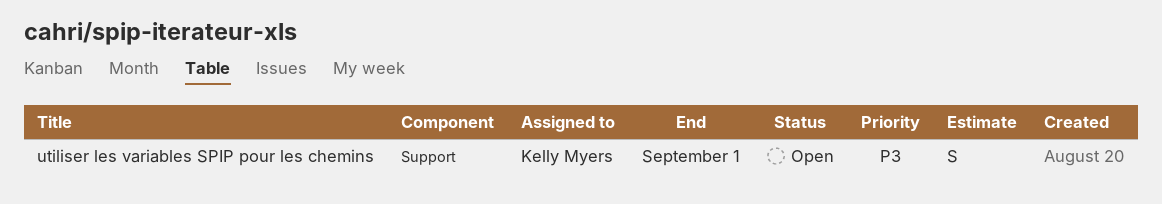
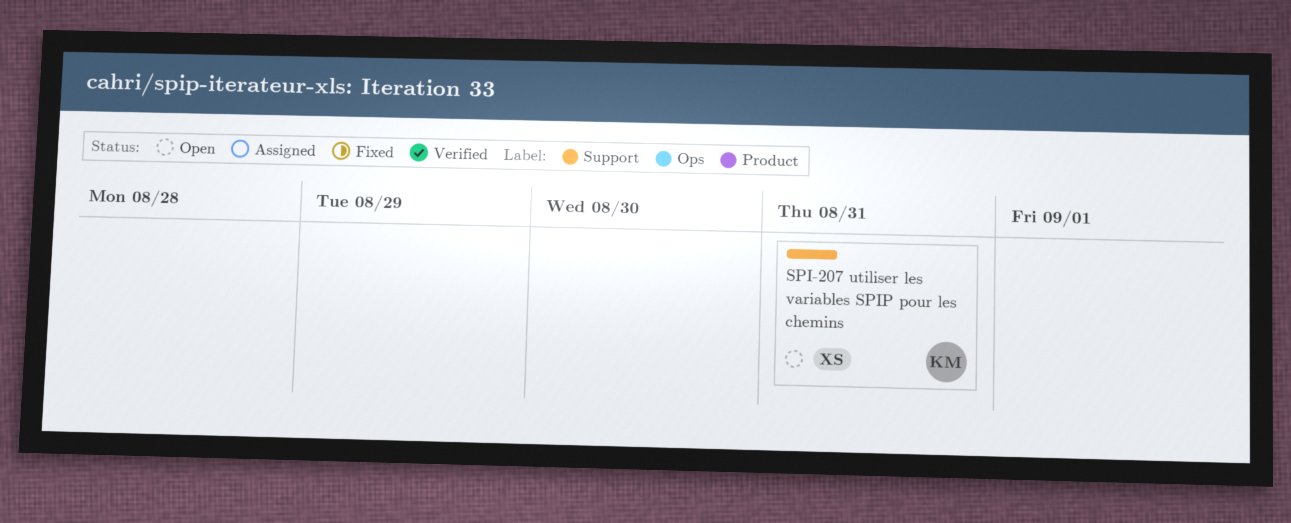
utiliser les variables SPIP pour les chemins, estimate: S -> XS
utiliser les variables SPIP pour les chemins, due: Sep 1 -> Aug 31

